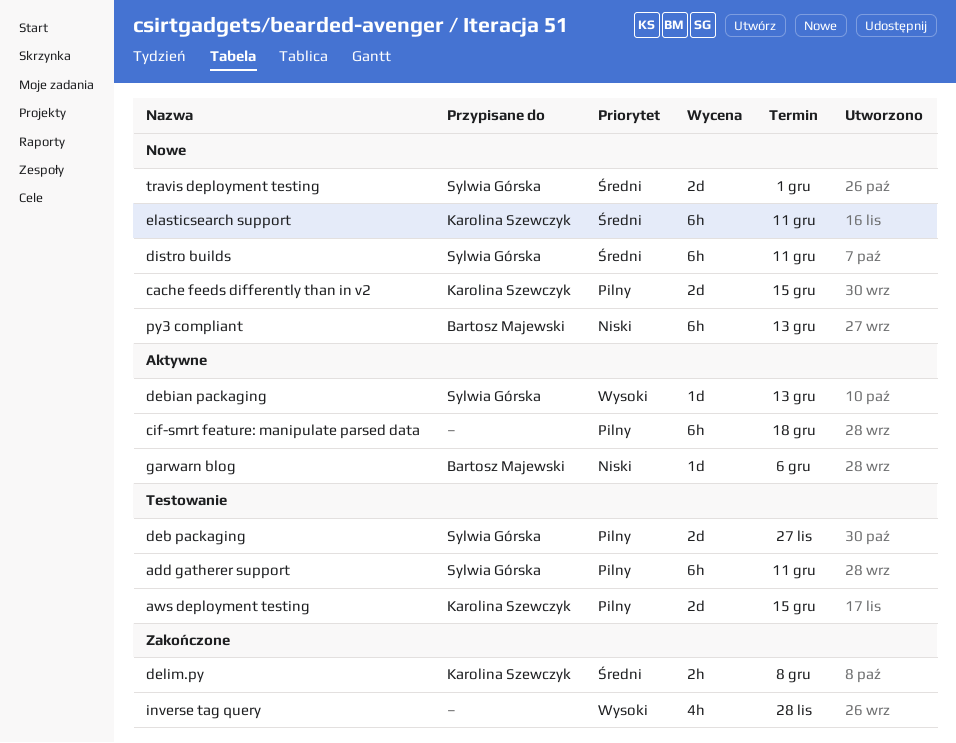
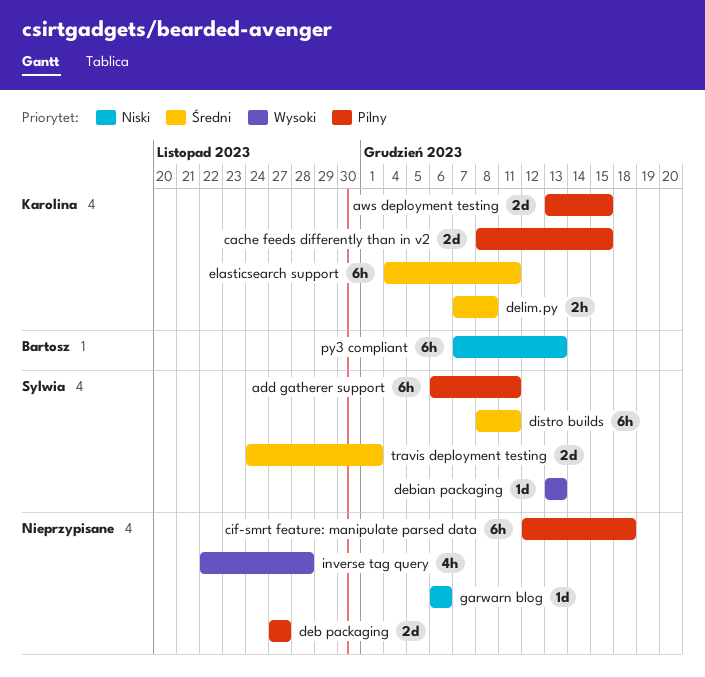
deb packaging, owner: Sylwia Górska -> none
garwarn blog, owner: Bartosz Majewski -> none

